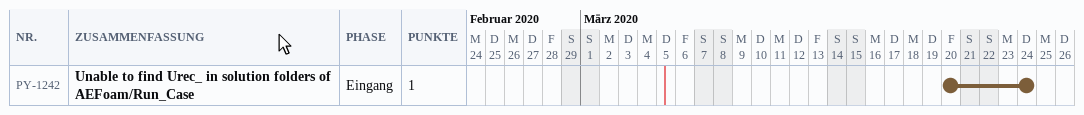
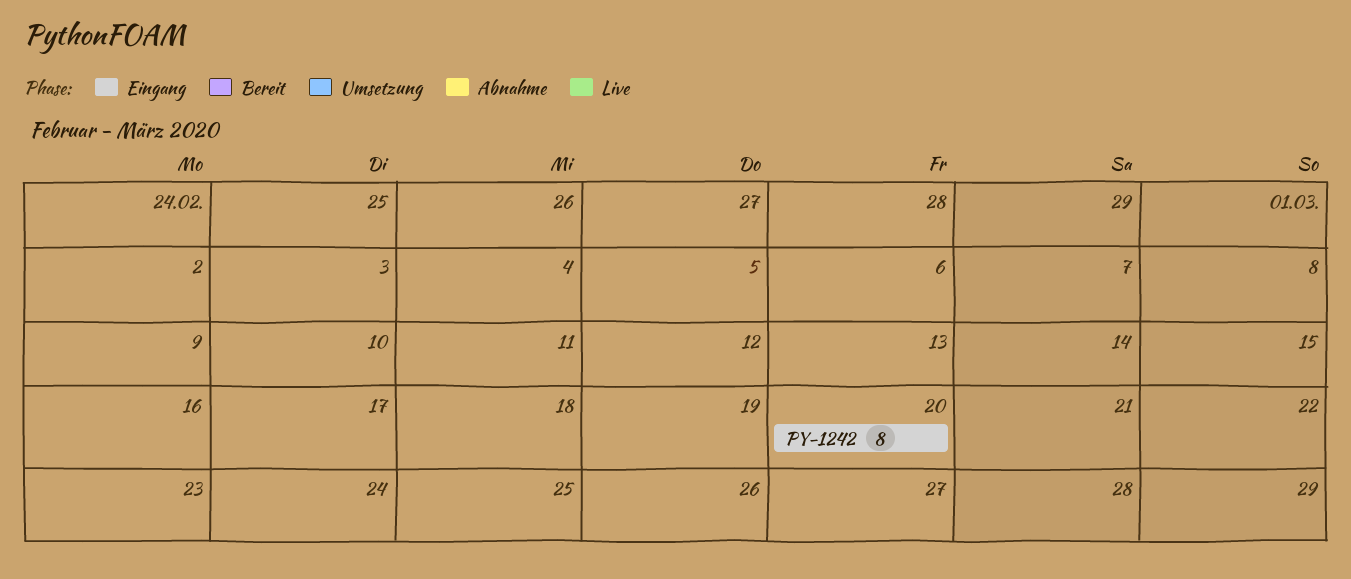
PY-1242, estimate: 1 -> 8
PY-1242, due: Mar 24 -> Mar 20

